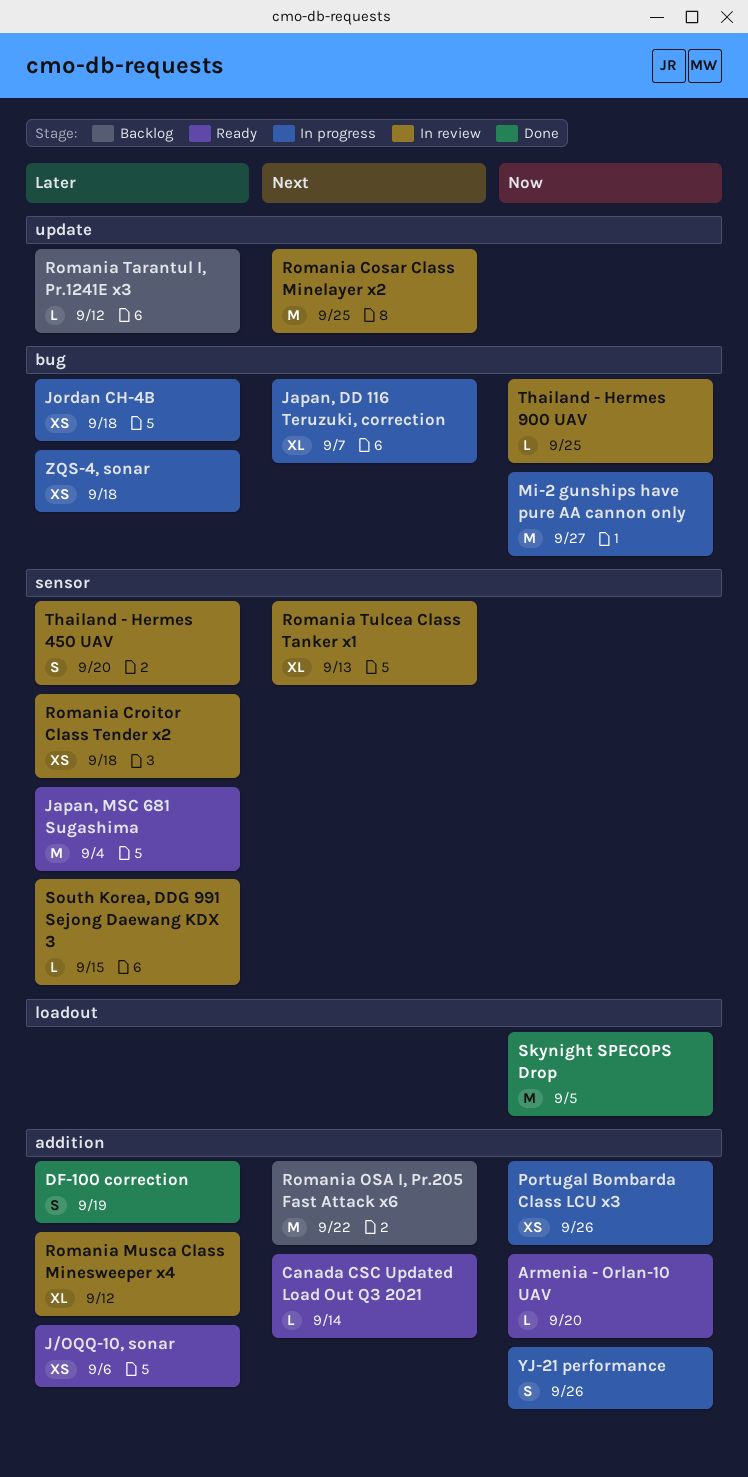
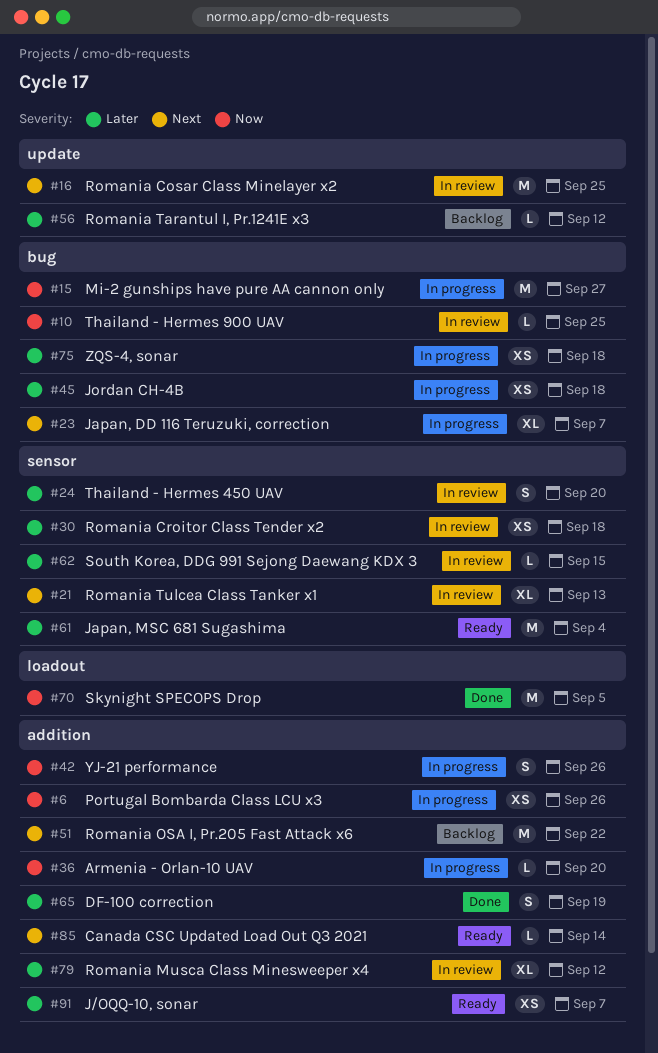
Armenia - Orlan-10 UAV, status: Ready -> In progress
J/OQQ-10, sonar, due: Sep 6 -> Sep 7

